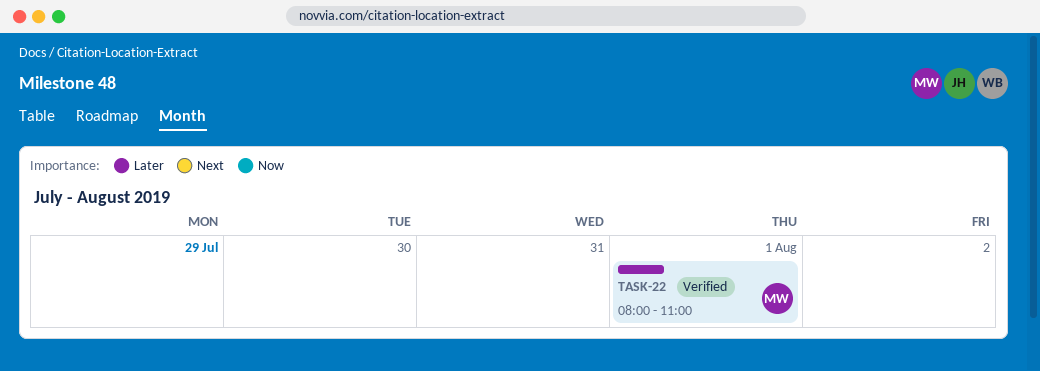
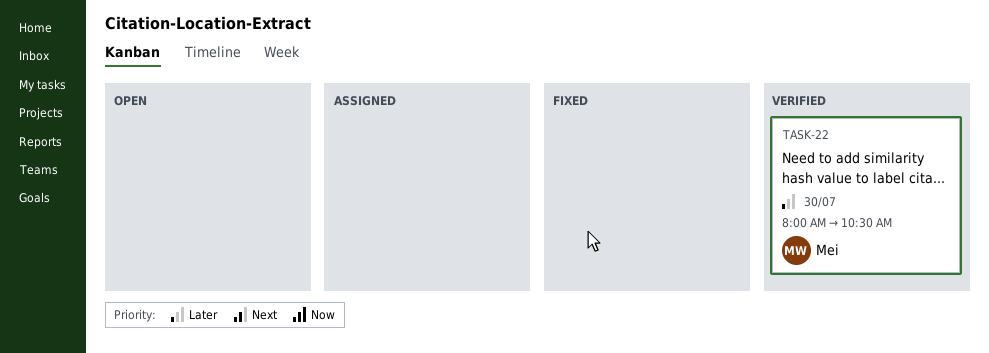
TASK-22, day: Aug 1 -> Jul 30
TASK-22, ends: 11:00 -> 10:30

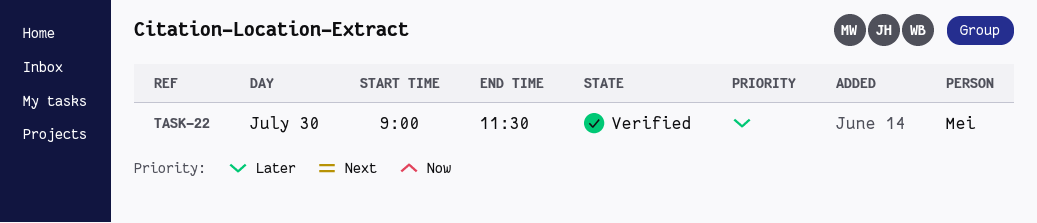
TASK-22, begins: 08:00 -> 09:00
TASK-22, ends: 10:30 -> 11:30

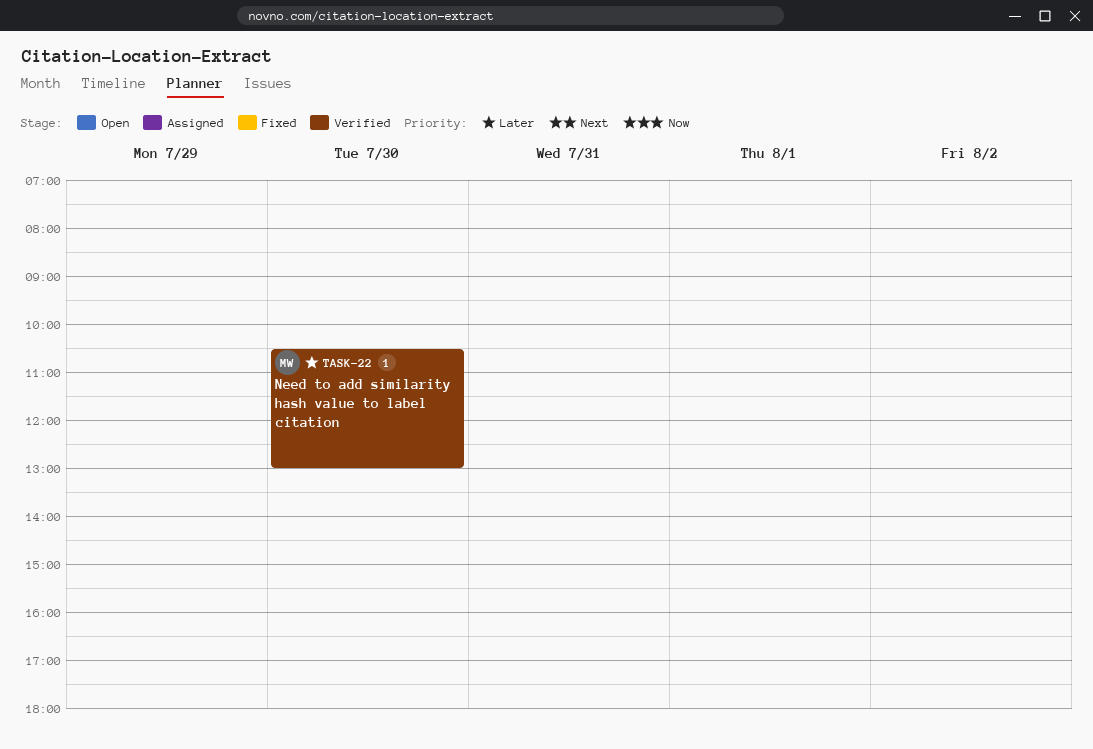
TASK-22, begins: 09:00 -> 10:30
TASK-22, ends: 11:30 -> 13:00

